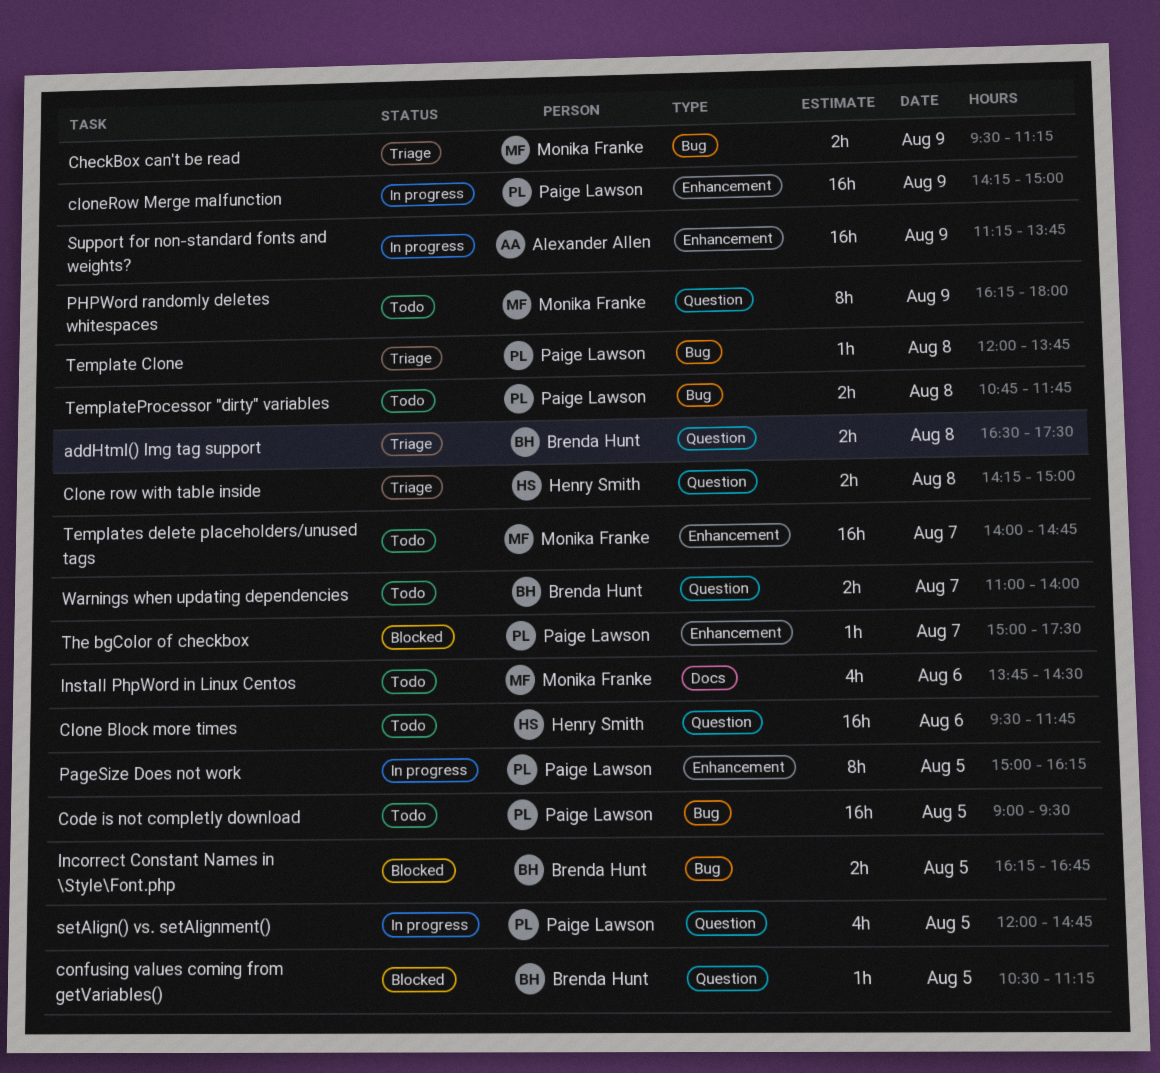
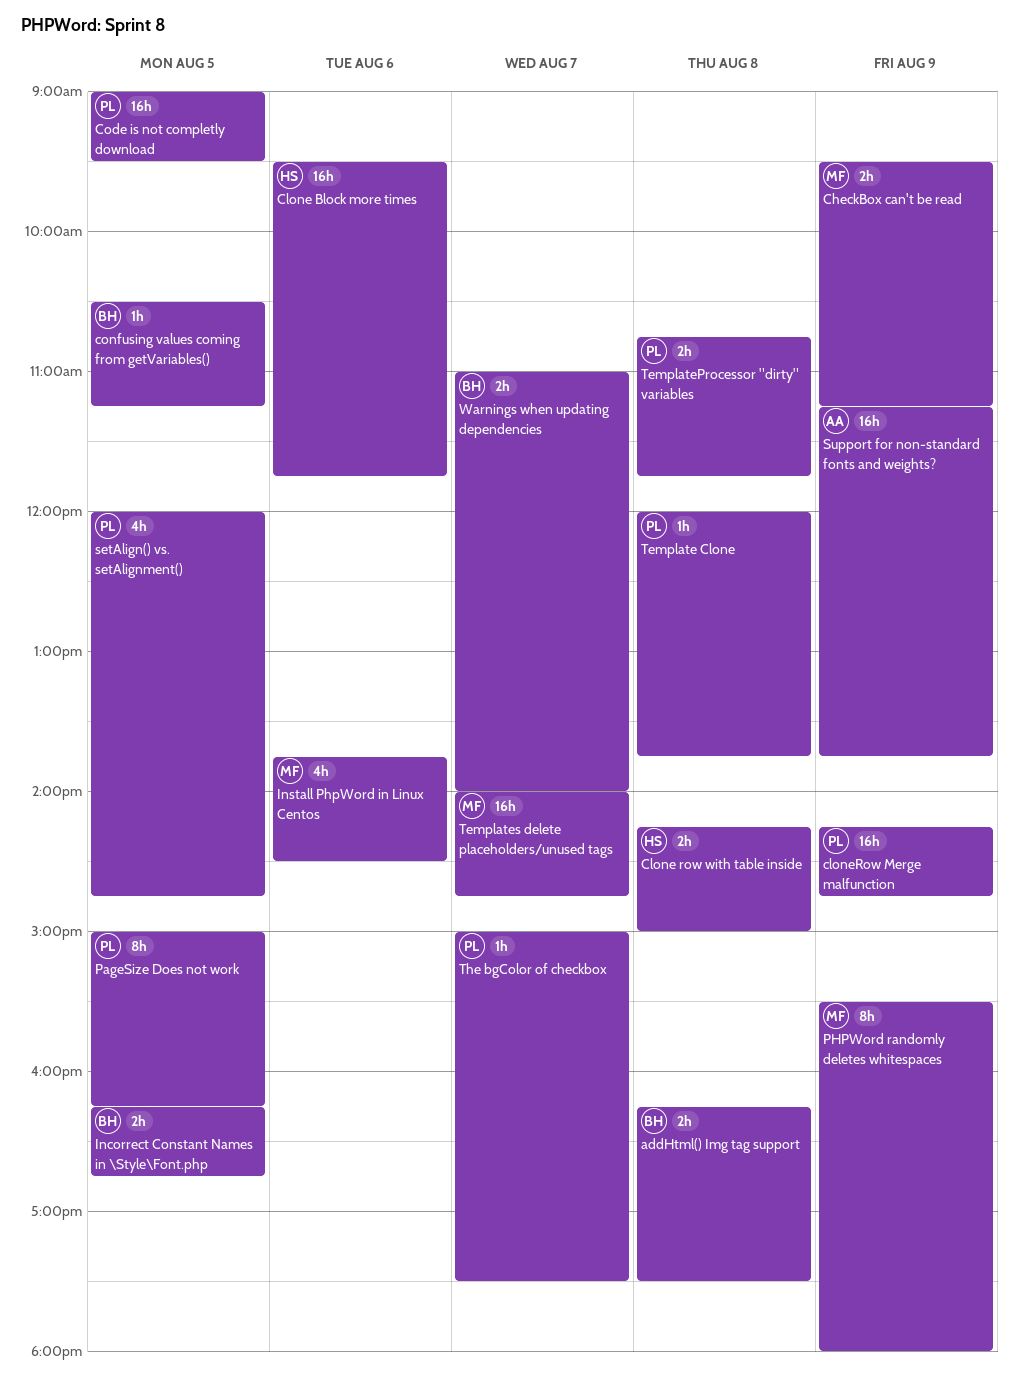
addHtml() Img tag support, begins: 16:30 -> 16:15
cloneRow Merge malfunction, ends: 15:00 -> 14:45
PHPWord randomly deletes whitespaces, begins: 16:15 -> 15:30

